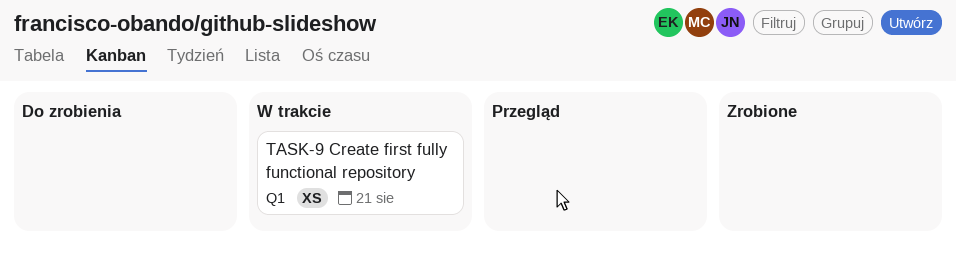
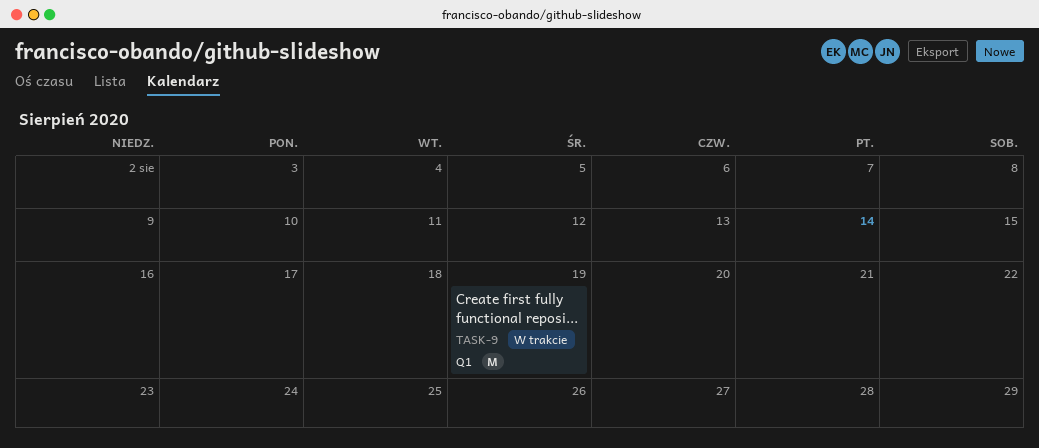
TASK-9, estimate: XS -> M
TASK-9, due: Aug 21 -> Aug 19

